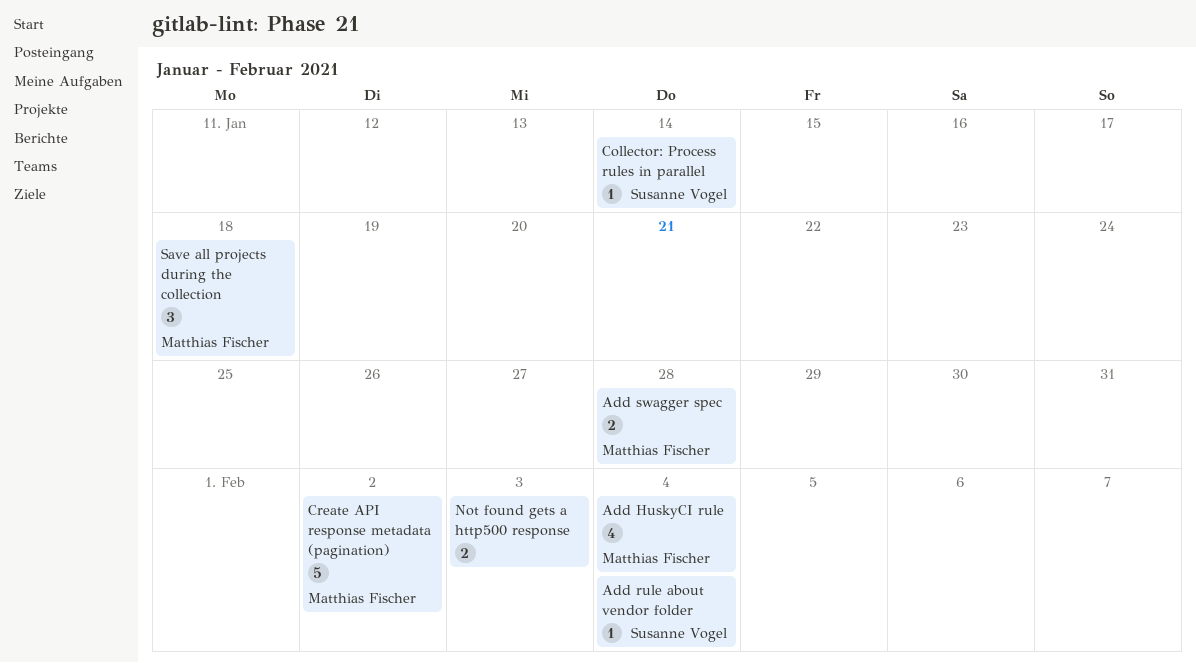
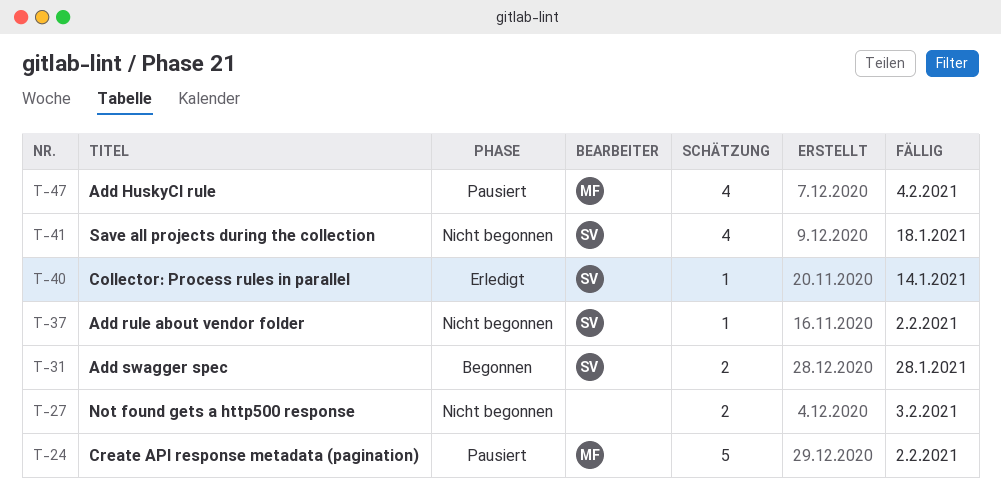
Add rule about vendor folder, due: Feb 4 -> Feb 2
Add swagger spec, owner: Matthias Fischer -> Susanne Vogel
Save all projects during the collection, owner: Matthias Fischer -> Susanne Vogel
Save all projects during the collection, estimate: 3 -> 4

